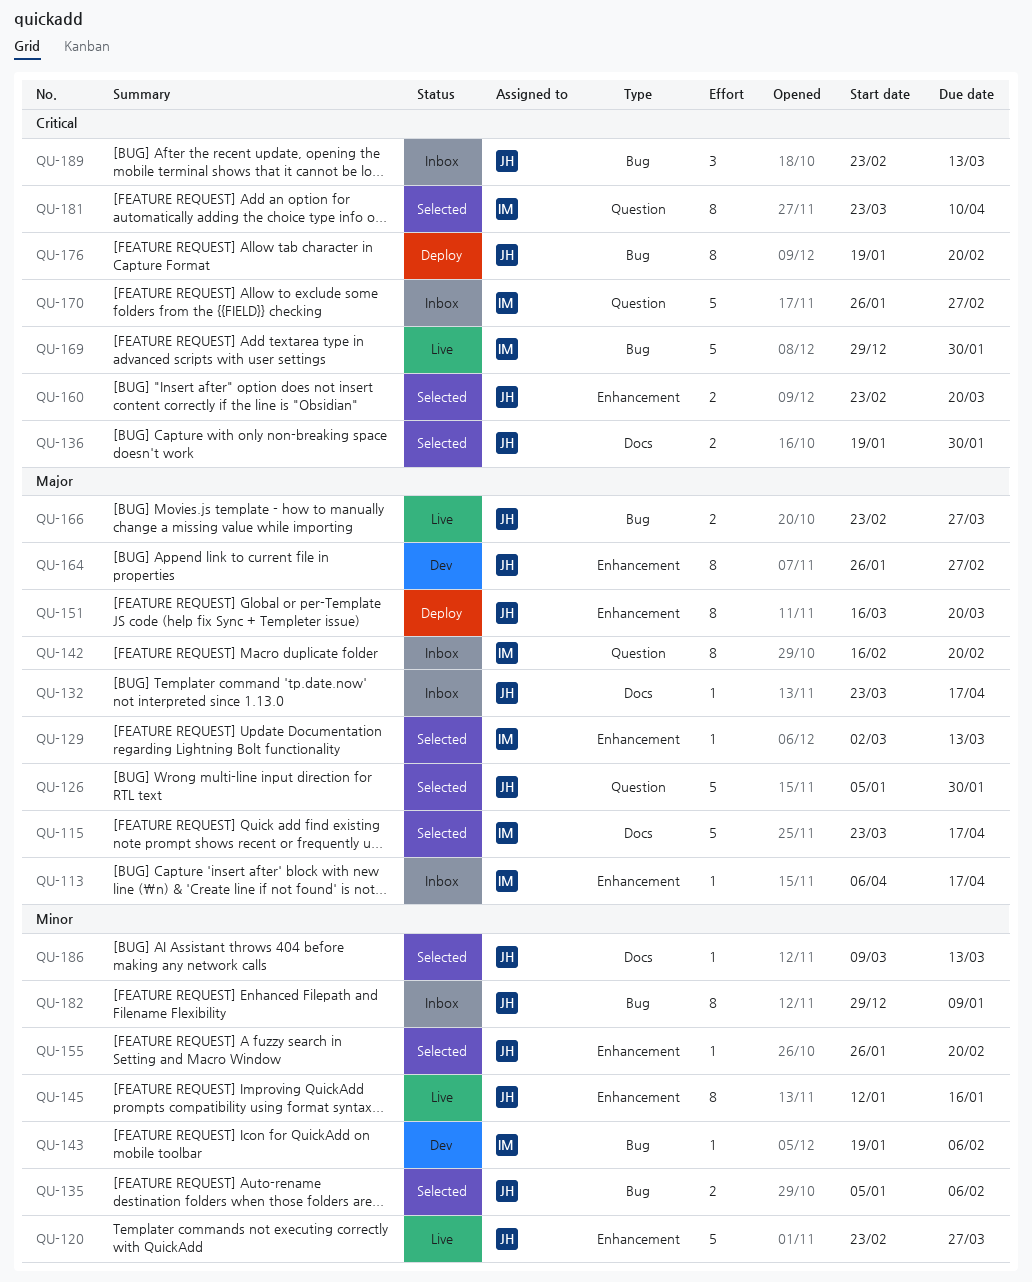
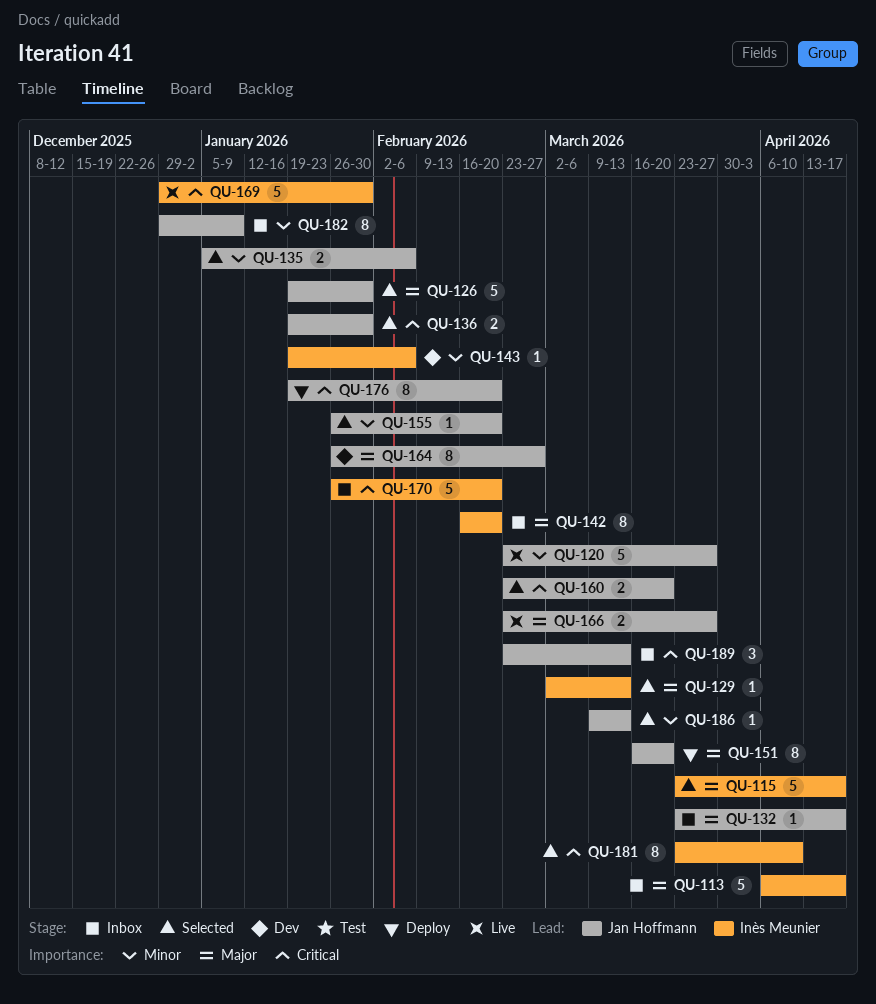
QU-113, estimate: 1 -> 5
QU-126, start: Jan 5 -> Jan 19
QU-145: present -> none
QU-170, due: Feb 27 -> Feb 20

